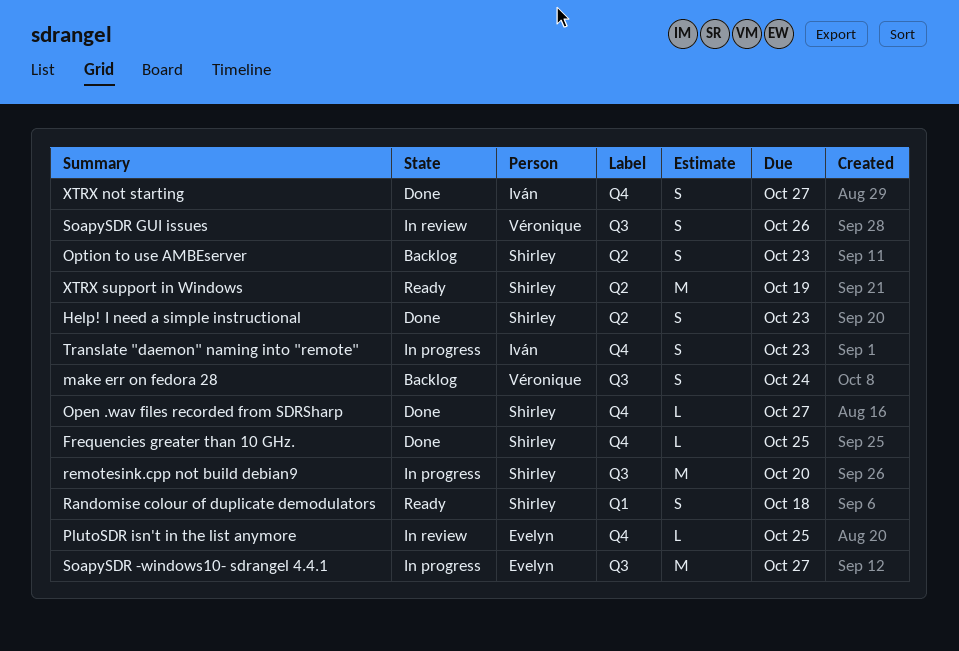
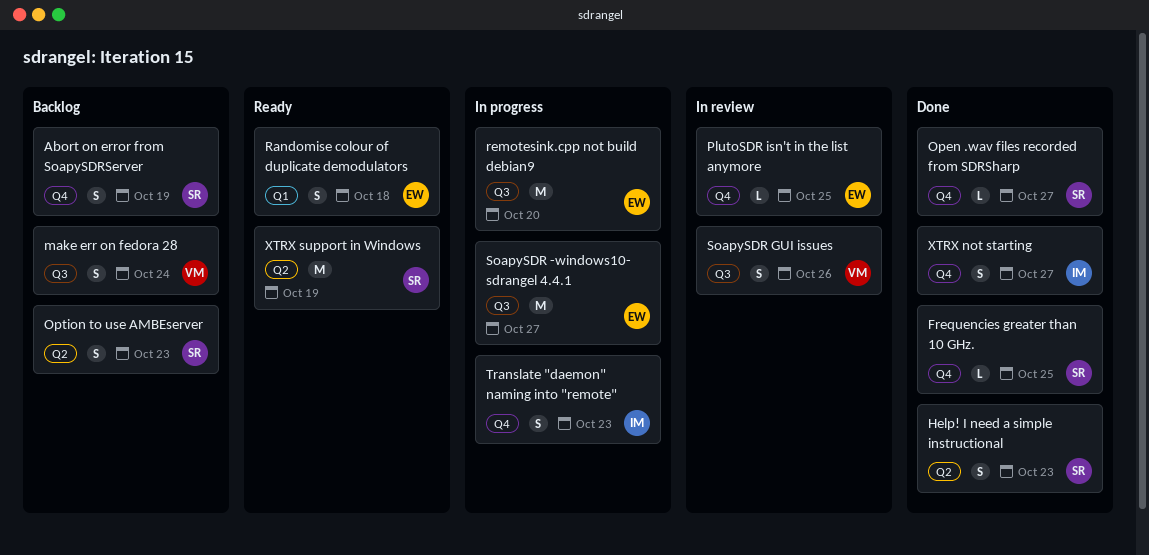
Abort on error from SoapySDRServer: none -> present
Randomise colour of duplicate demodulators, owner: Shirley -> Evelyn
remotesink.cpp not build debian9, owner: Shirley -> Evelyn

